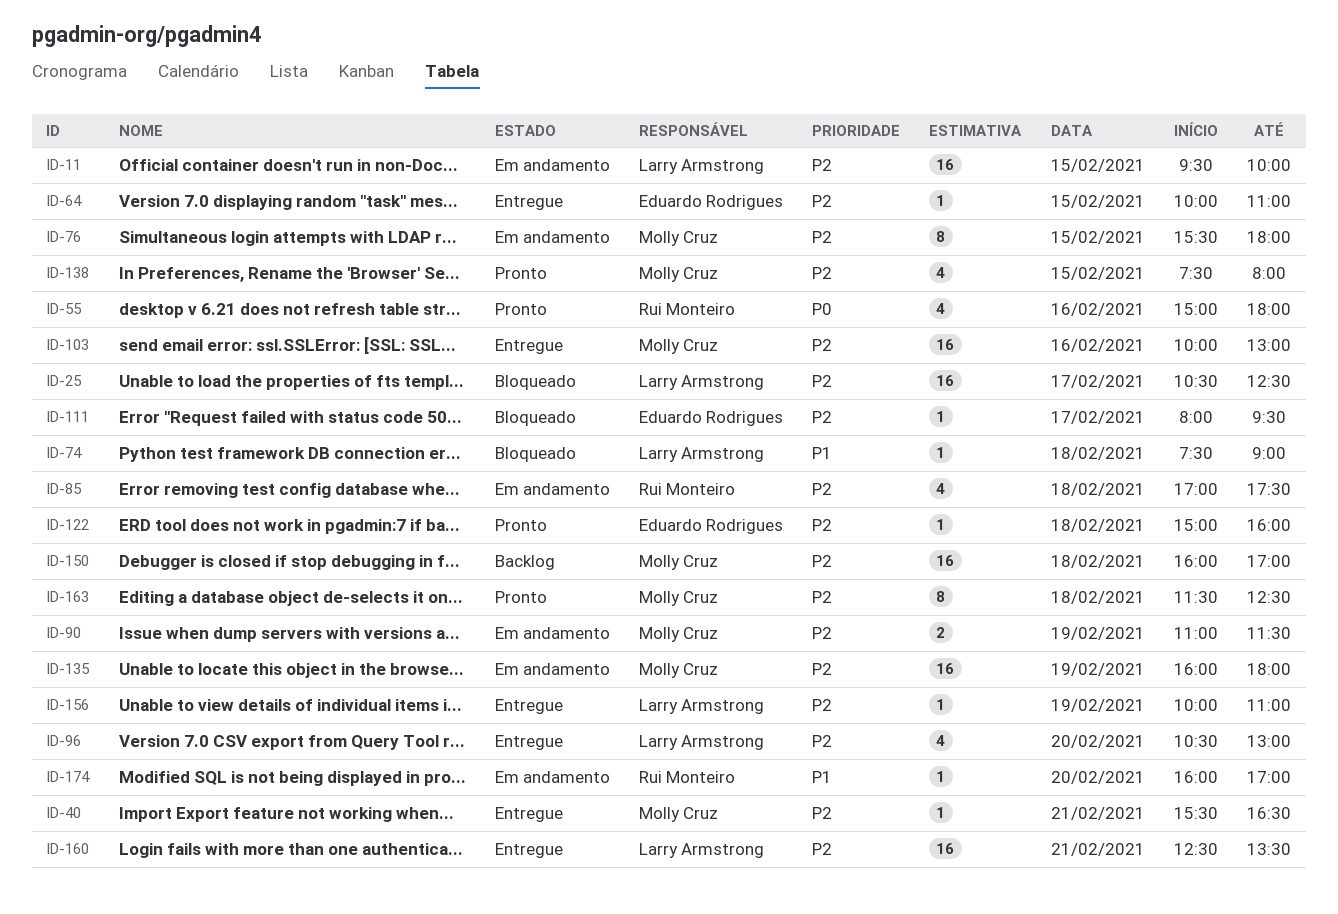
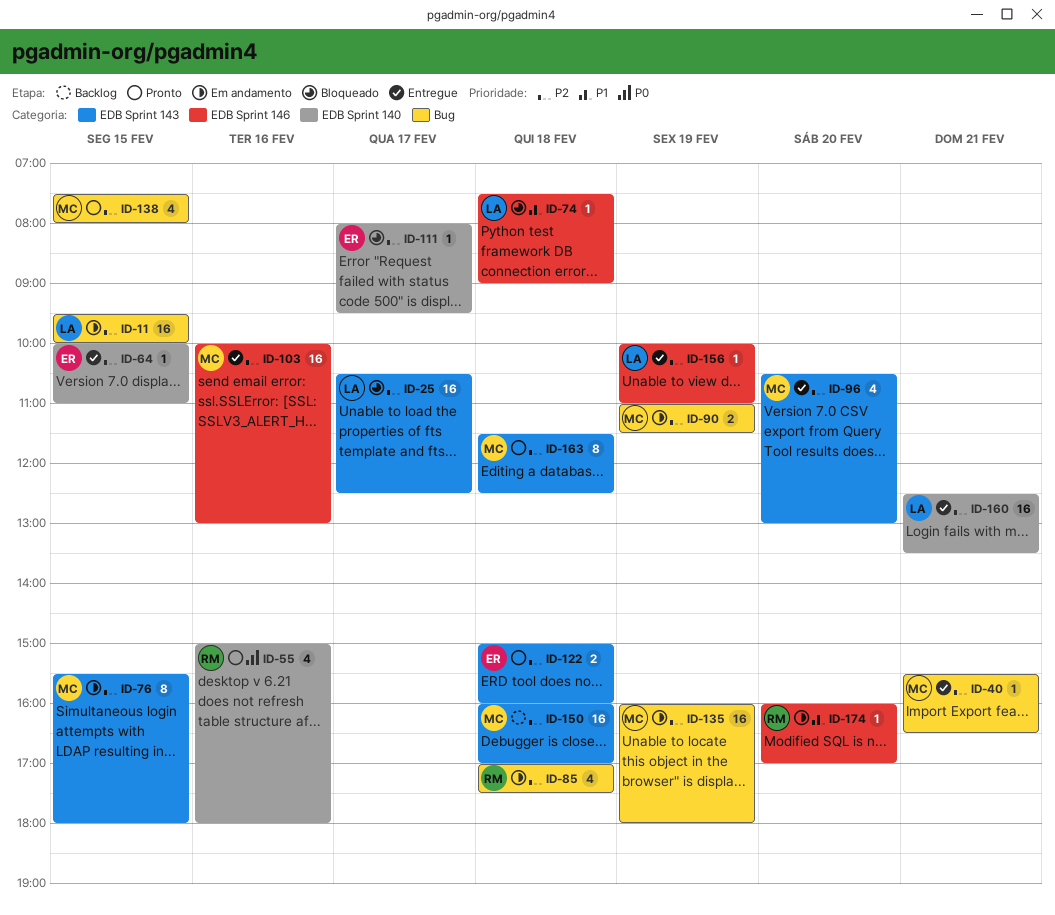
ID-96, owner: Larry Armstrong -> Molly Cruz
ID-122, estimate: 1 -> 2

